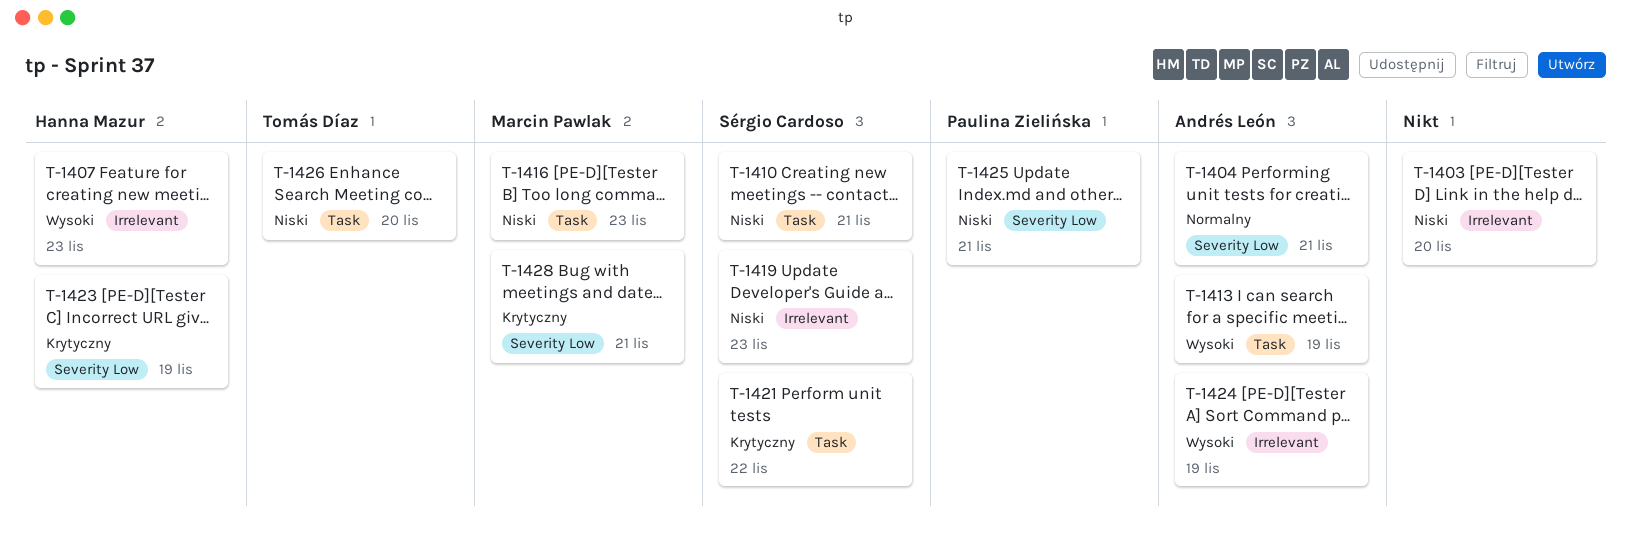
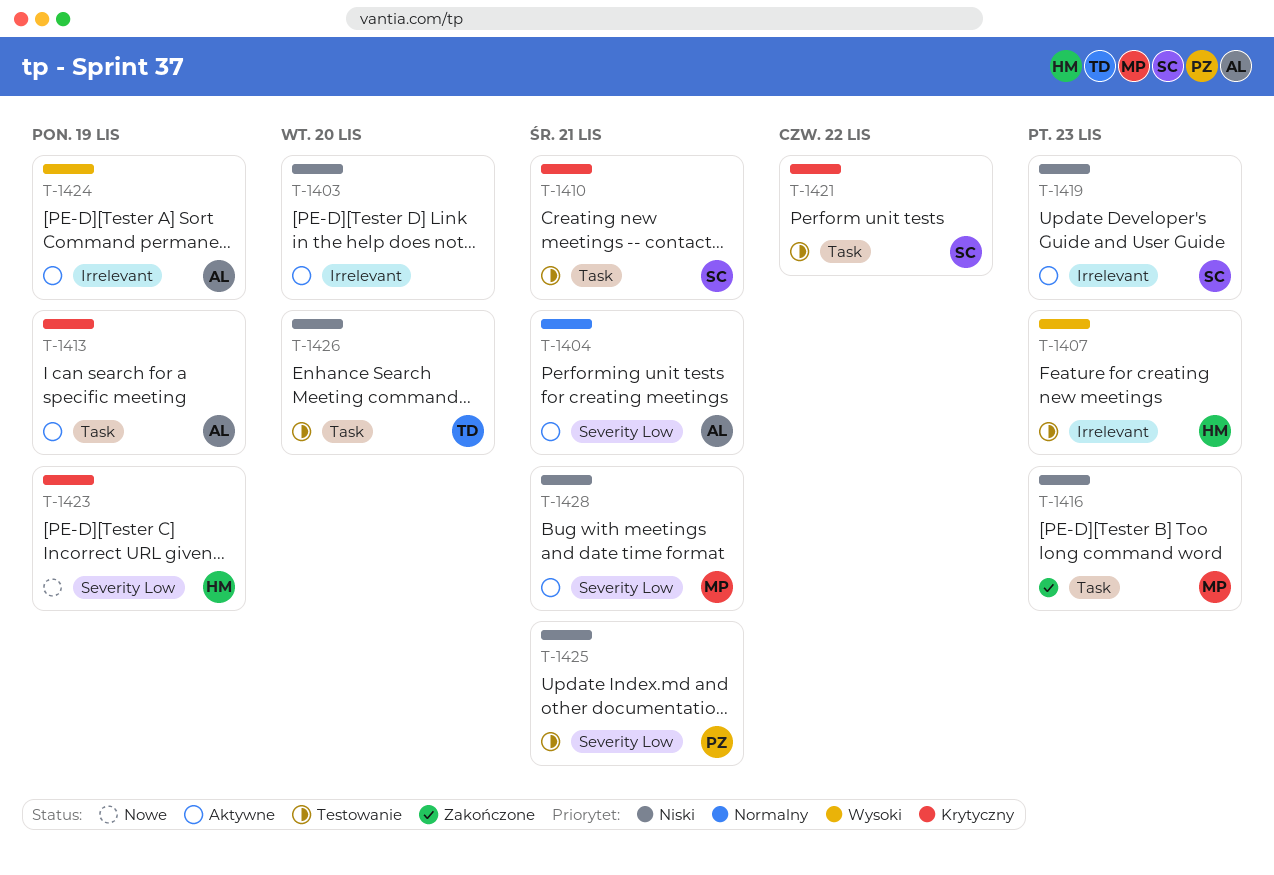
T-1410, priority: Niski -> Krytyczny
T-1413, priority: Wysoki -> Krytyczny
T-1428, priority: Krytyczny -> Niski

